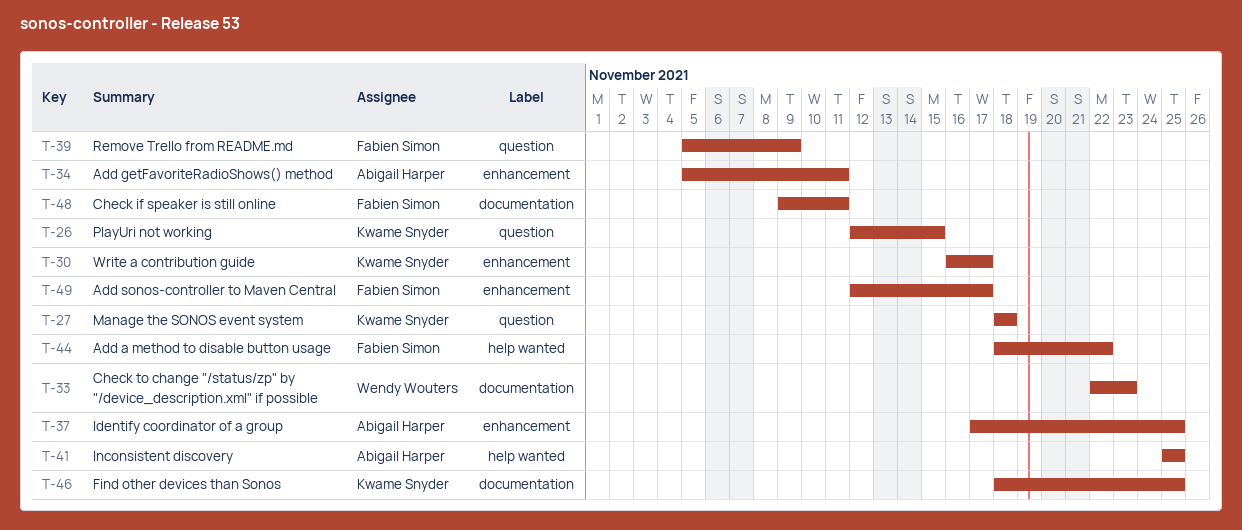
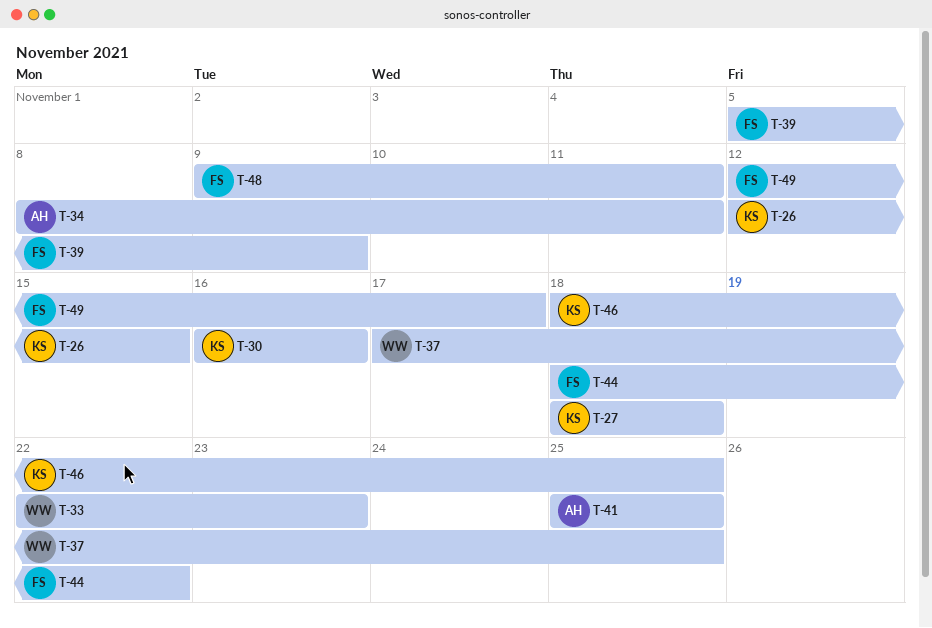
T-30, due: Nov 17 -> Nov 16
T-34, start: Nov 5 -> Nov 8
T-37, owner: Abigail Harper -> Wendy Wouters

